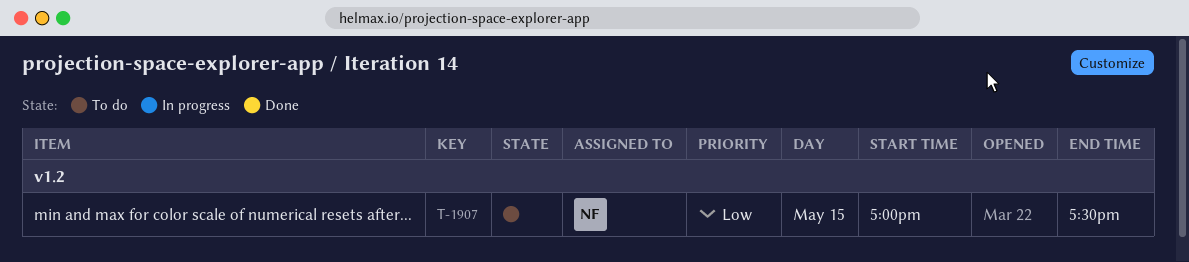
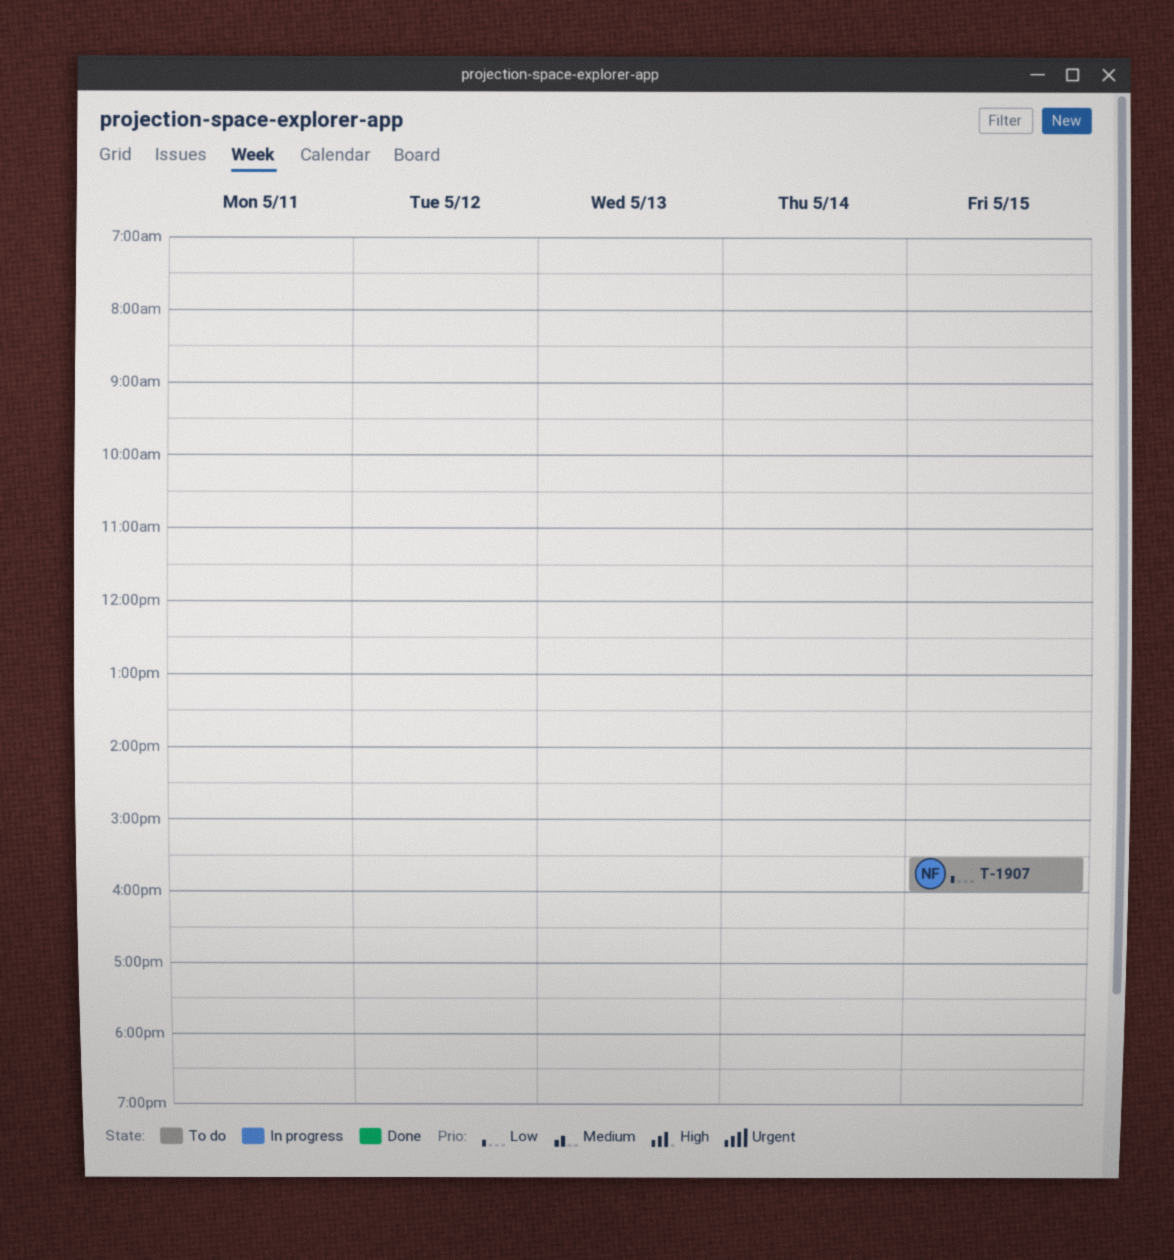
T-1907, begins: 17:00 -> 15:30
T-1907, ends: 17:30 -> 16:00

